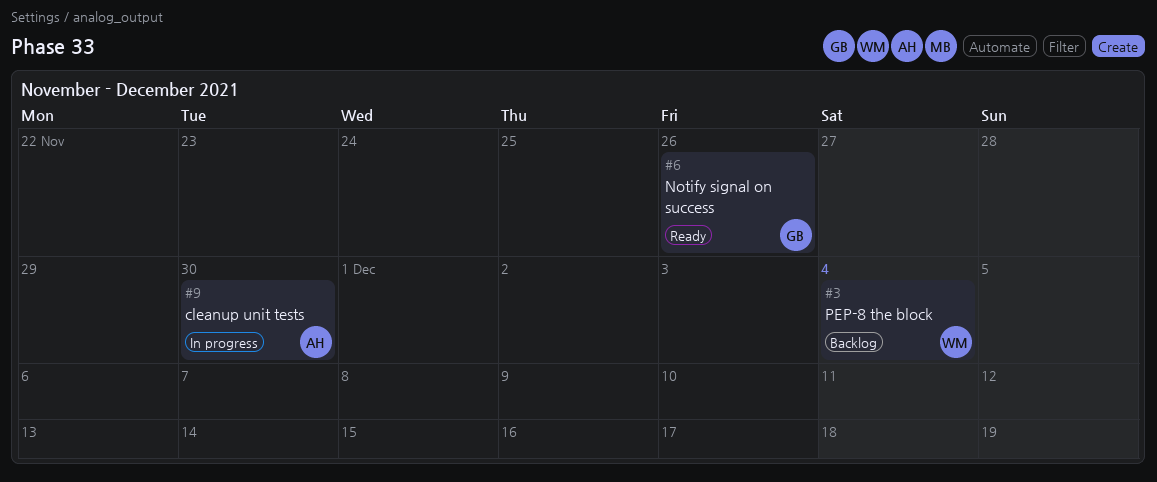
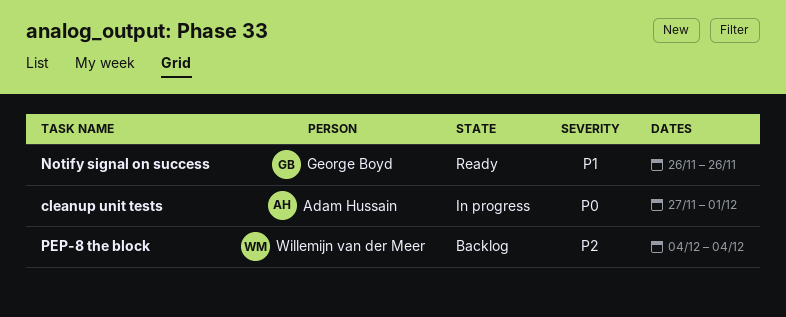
cleanup unit tests, due: Nov 30 -> Dec 1

